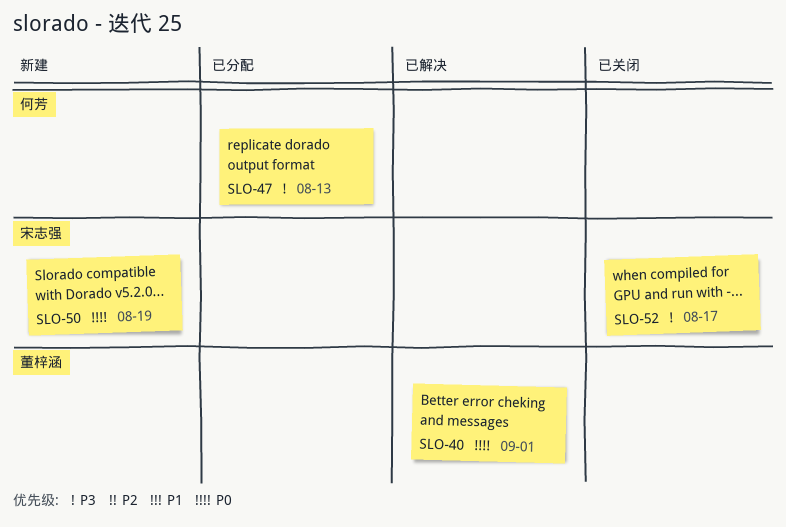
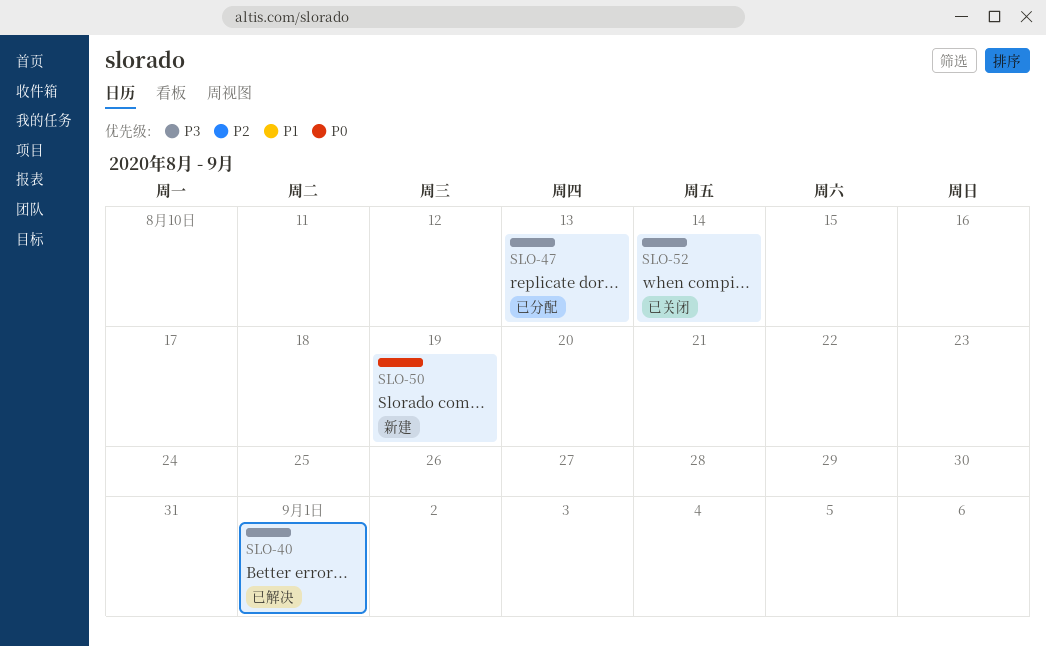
SLO-40, priority: P0 -> P3
SLO-52, due: Aug 17 -> Aug 14

